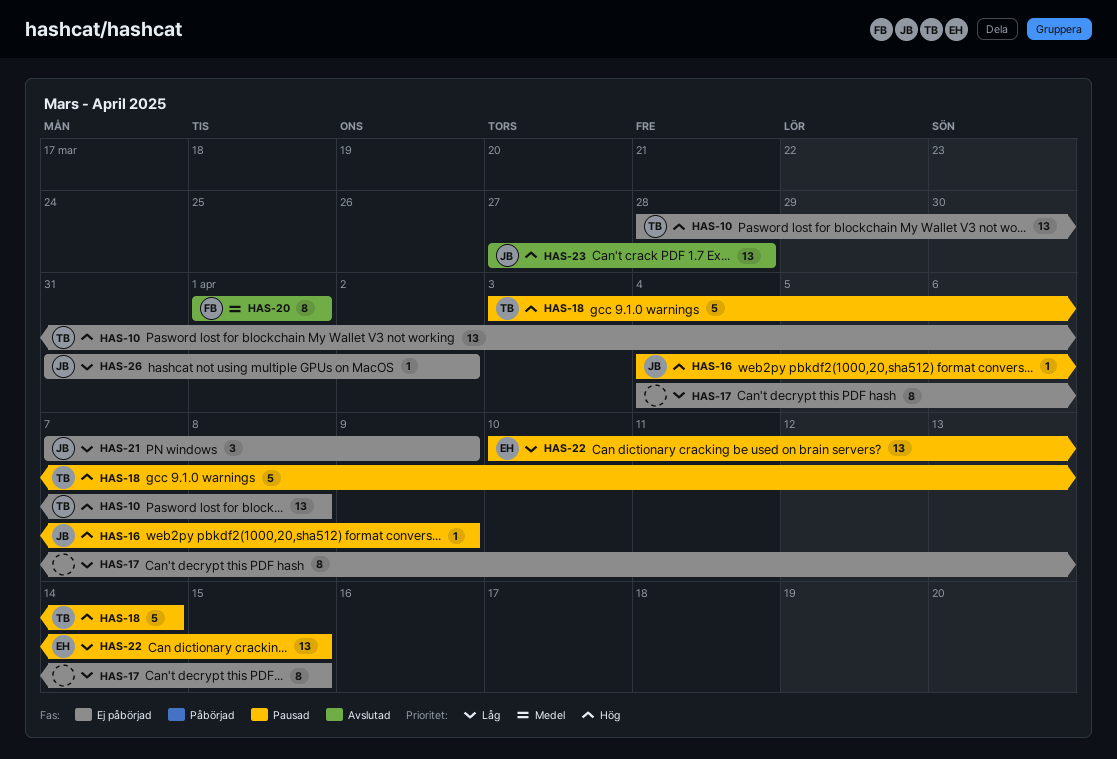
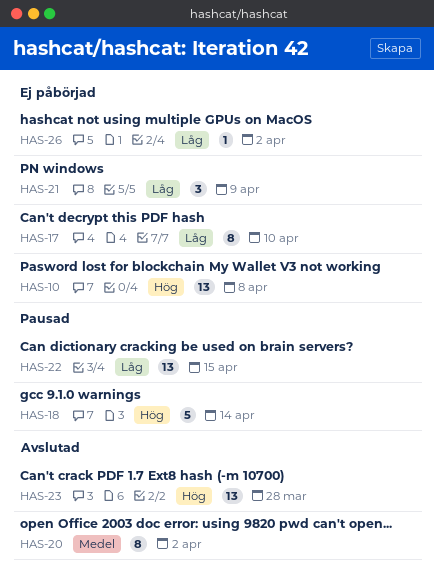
HAS-16: present -> none
HAS-17, due: Apr 15 -> Apr 10
HAS-20, due: Apr 1 -> Apr 2

